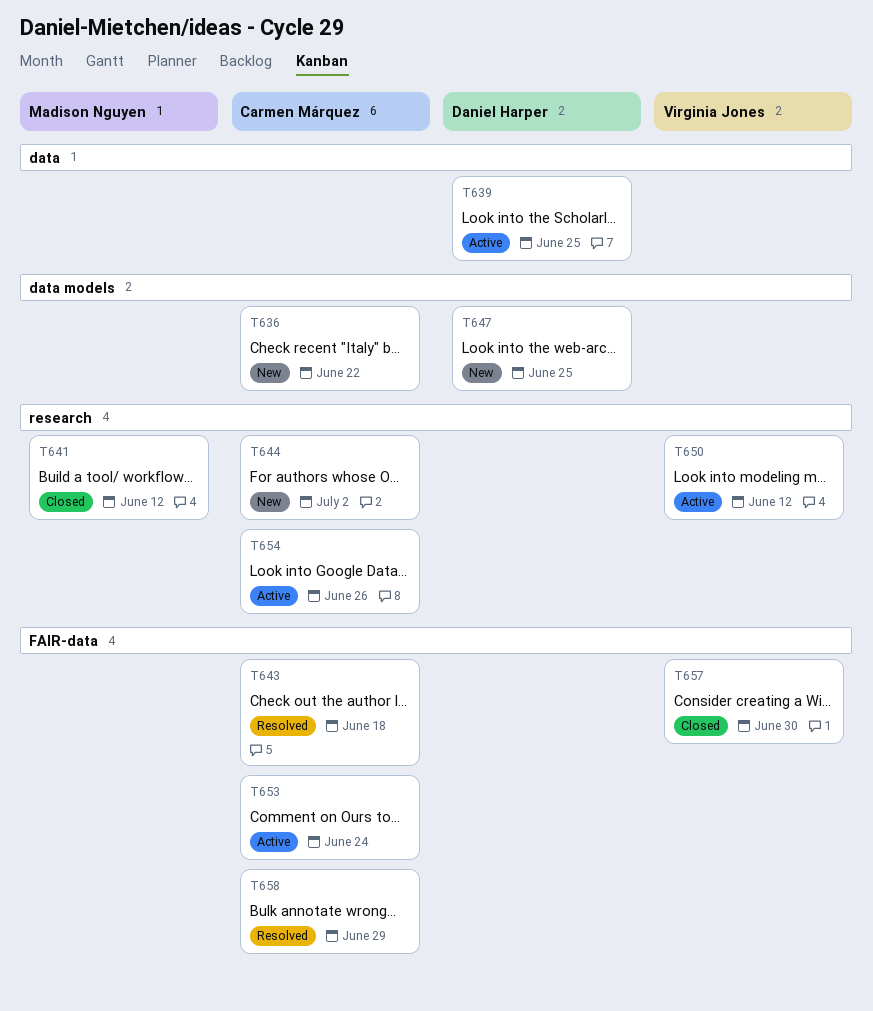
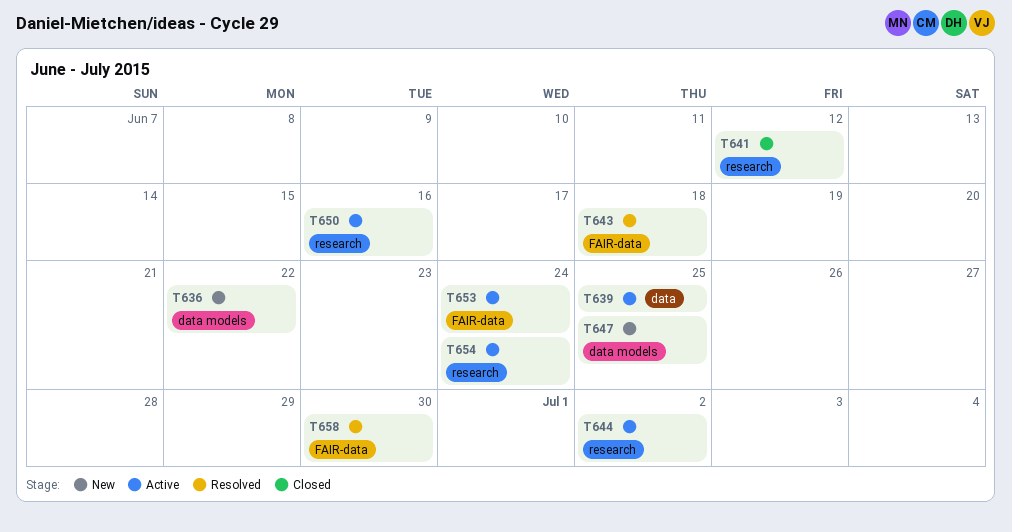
T644, status: New -> Active
T650, due: Jun 12 -> Jun 16
T654, due: Jun 26 -> Jun 24
T657: present -> none
T658, due: Jun 29 -> Jun 30

